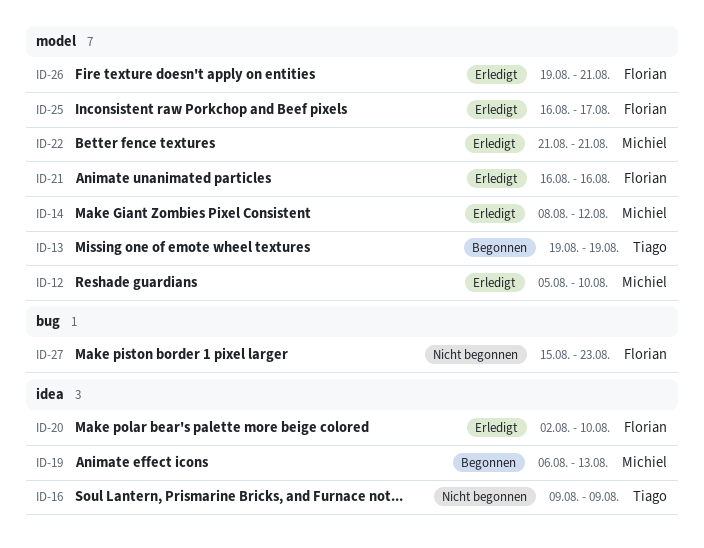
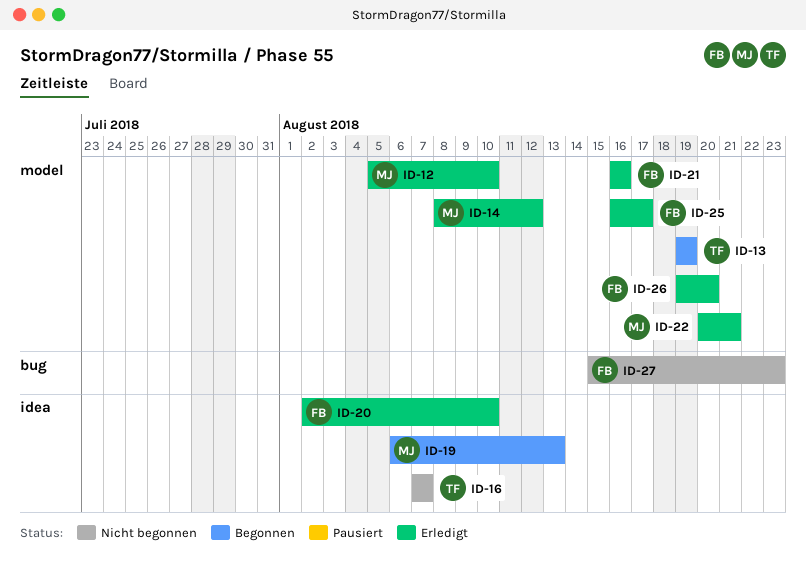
ID-16, start: Aug 9 -> Aug 7
ID-16, due: Aug 9 -> Aug 7
ID-22, start: Aug 21 -> Aug 20
ID-26, due: Aug 21 -> Aug 20

